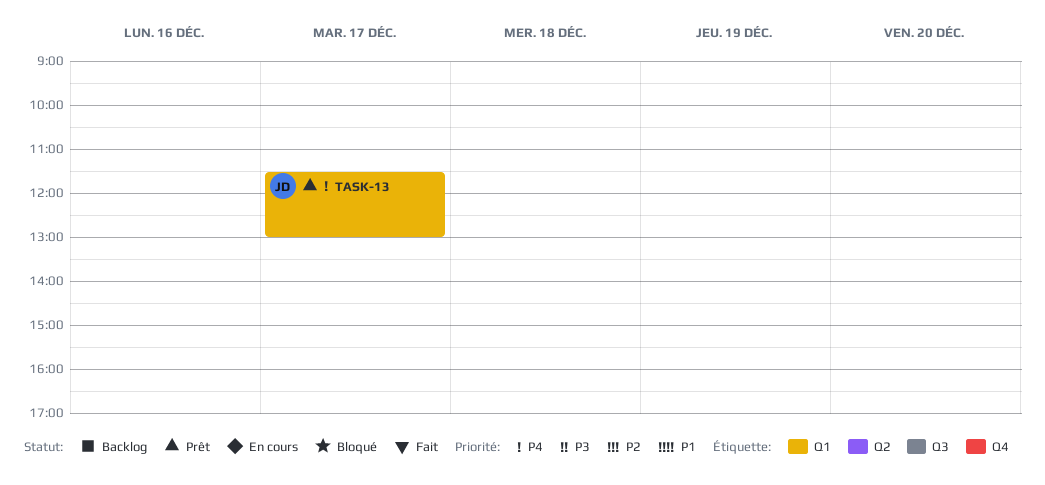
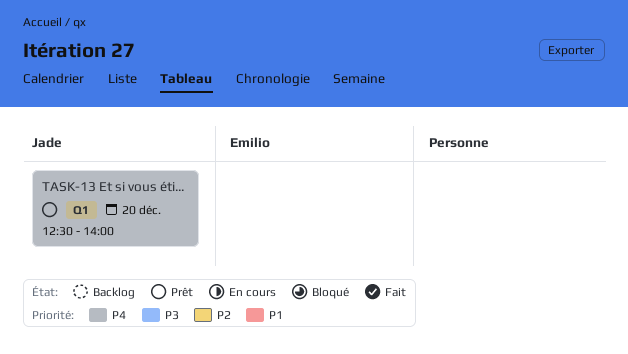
TASK-13, day: Dec 17 -> Dec 20
TASK-13, begins: 11:30 -> 12:30
TASK-13, ends: 13:00 -> 14:00

